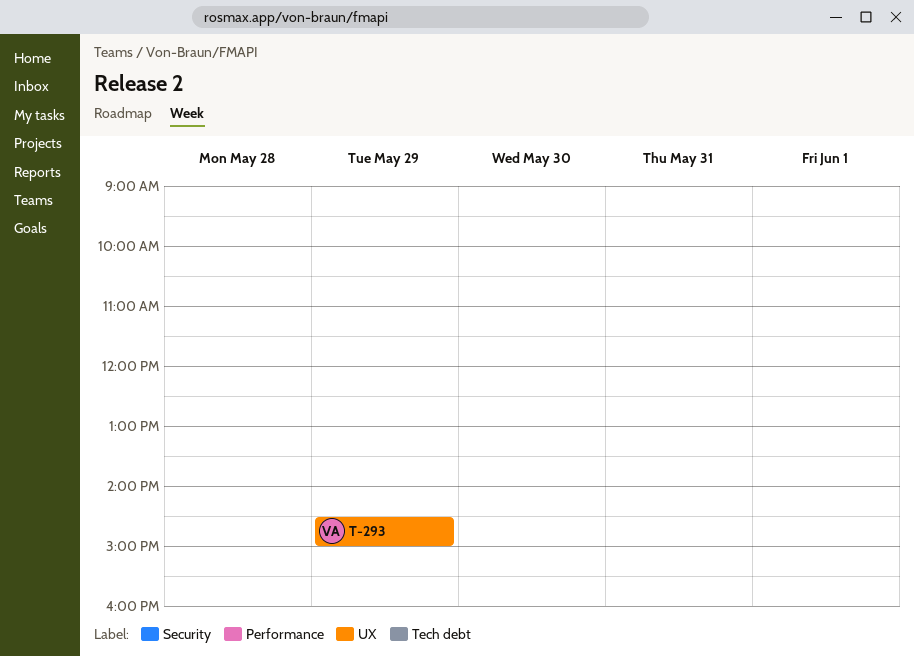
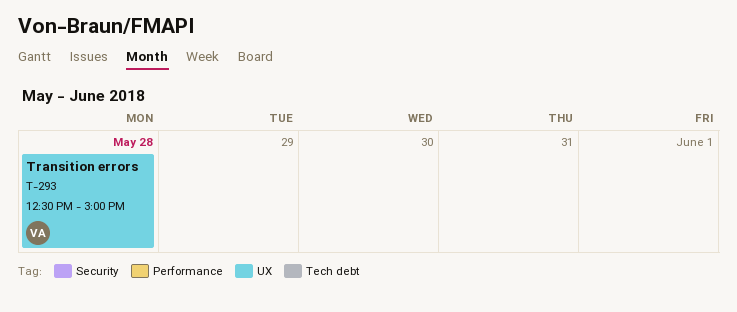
T-293, day: May 29 -> May 28
T-293, begins: 14:30 -> 12:30

